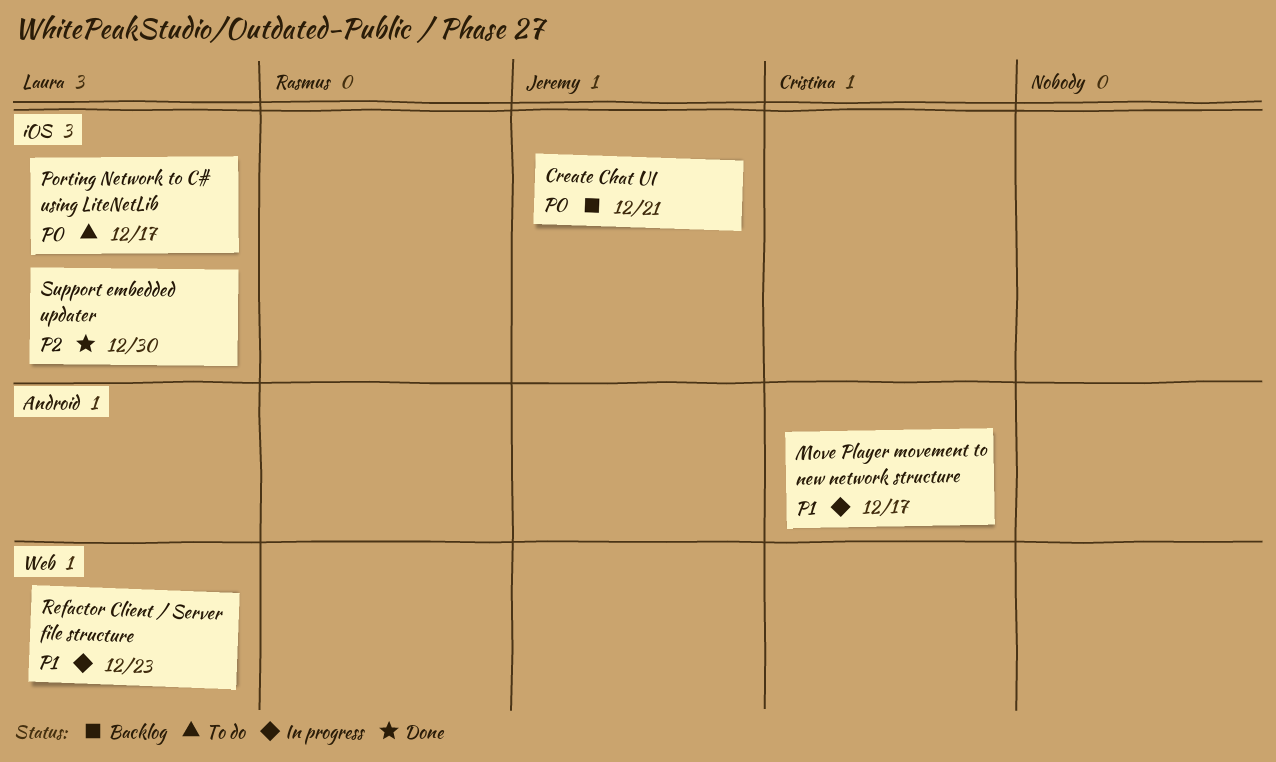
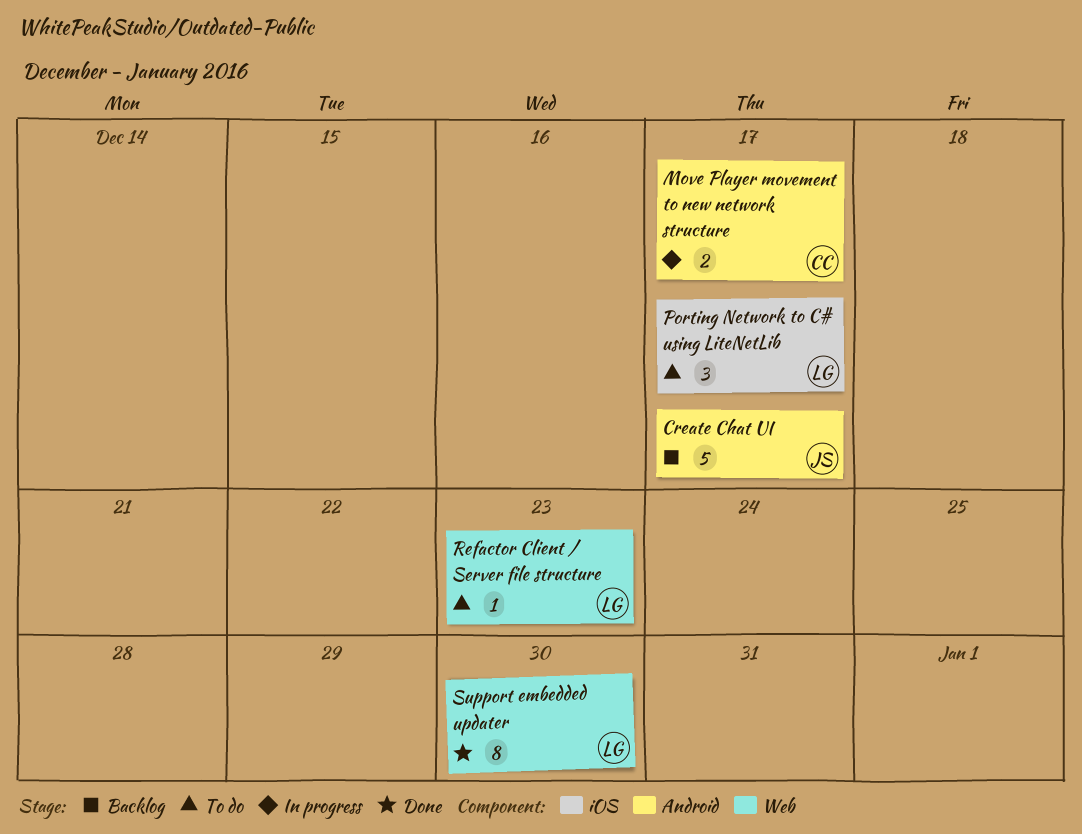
Create Chat UI, label: iOS -> Android
Create Chat UI, due: Dec 21 -> Dec 17
Refactor Client / Server file structure, status: In progress -> To do
Support embedded updater, label: iOS -> Web

